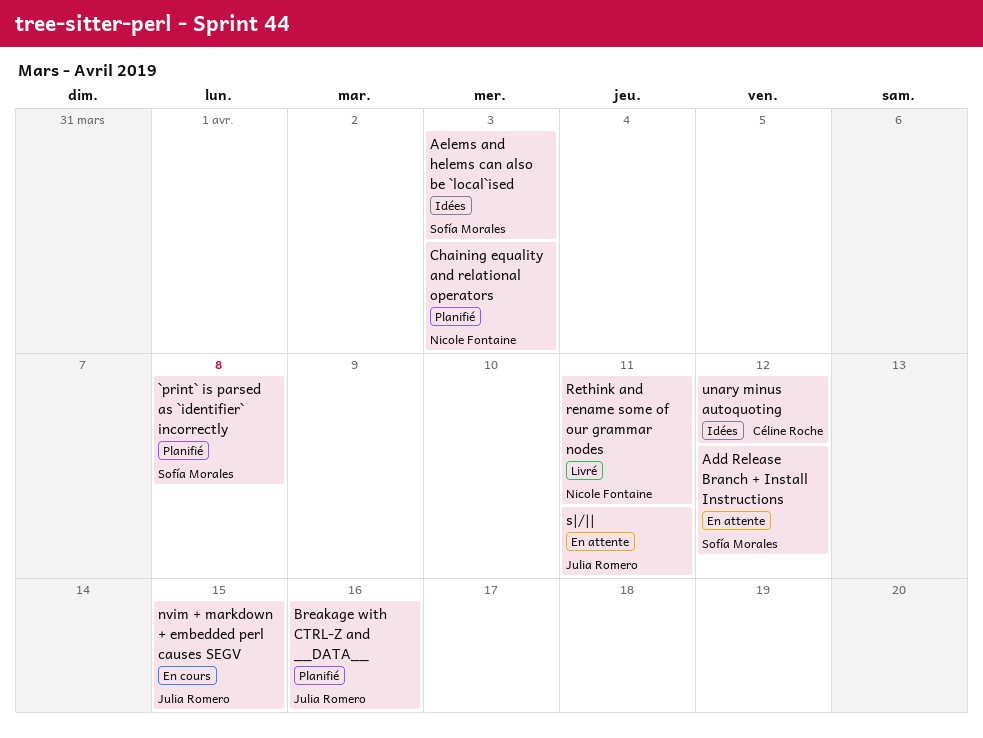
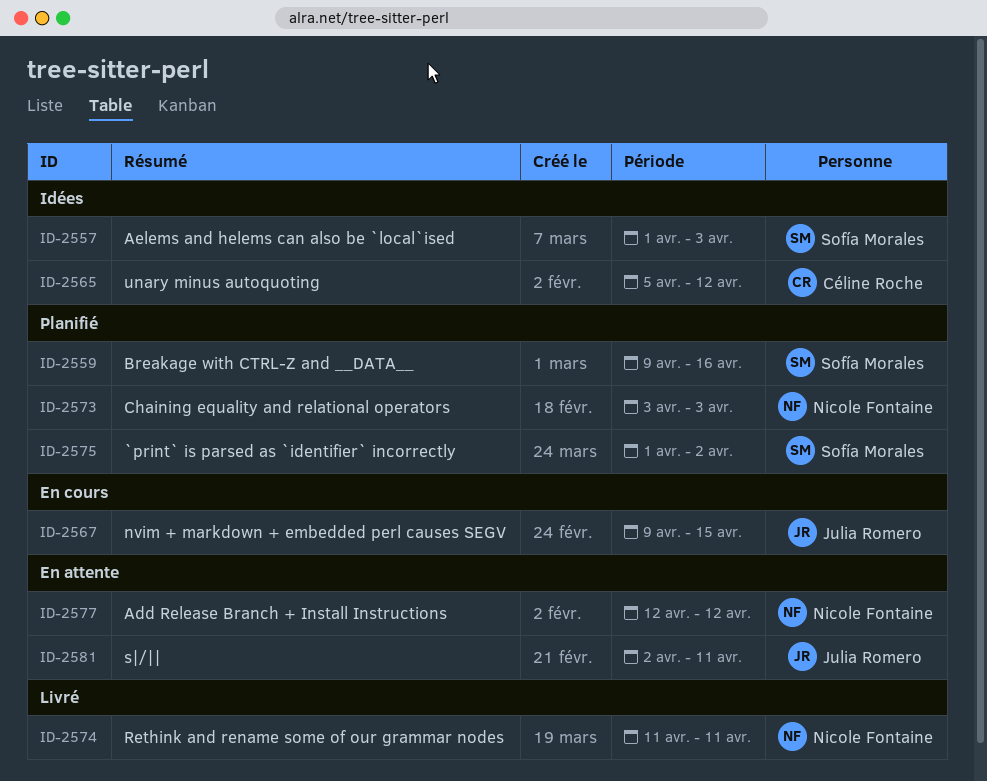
`print` is parsed as `identifier` incorrectly, due: Apr 8 -> Apr 2
Add Release Branch + Install Instructions, owner: Sofía Morales -> Nicole Fontaine
Breakage with CTRL-Z and __DATA__, owner: Julia Romero -> Sofía Morales

